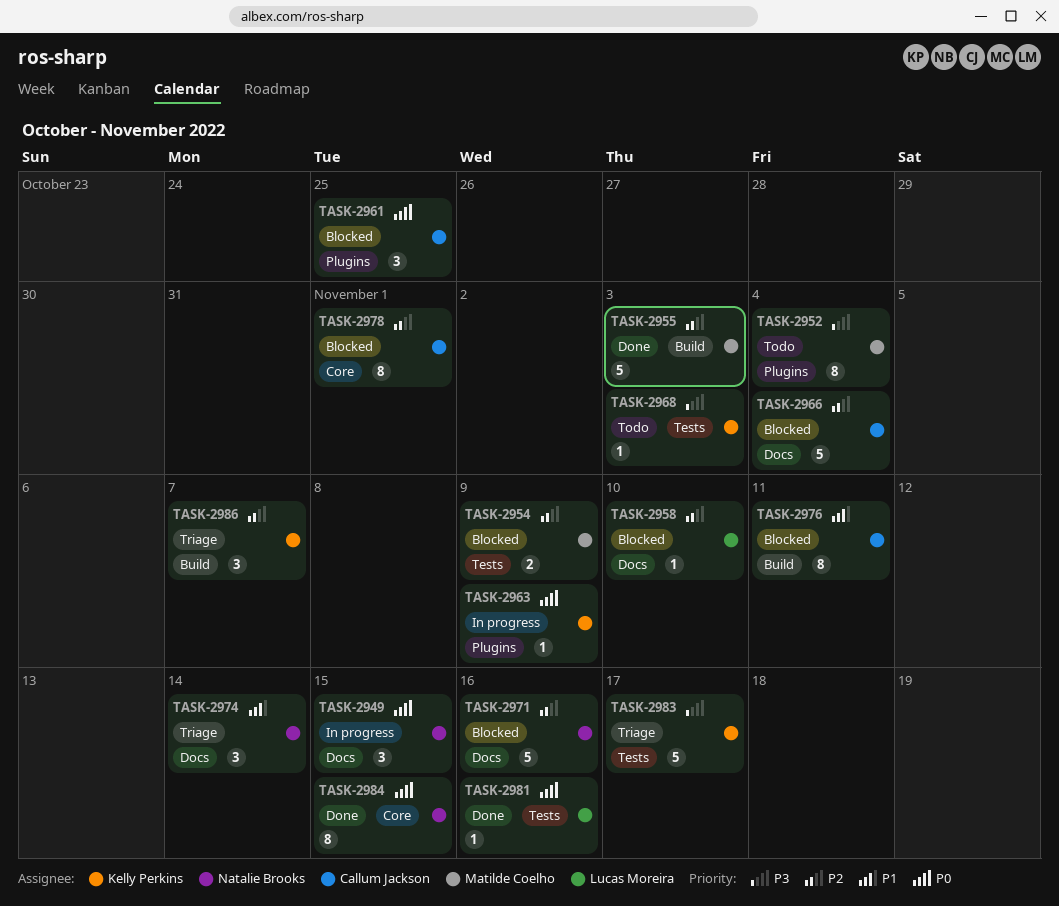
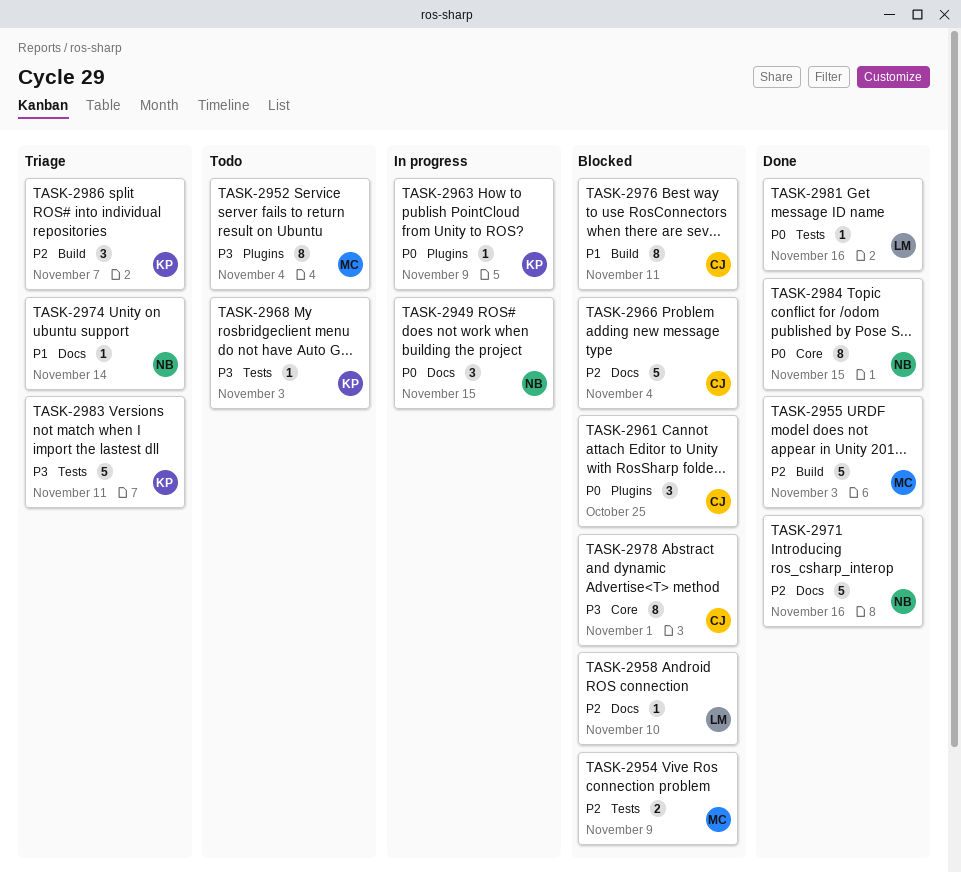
TASK-2971, status: Blocked -> Done
TASK-2974, estimate: 3 -> 1
TASK-2978, priority: P2 -> P3
TASK-2983, due: Nov 17 -> Nov 11

